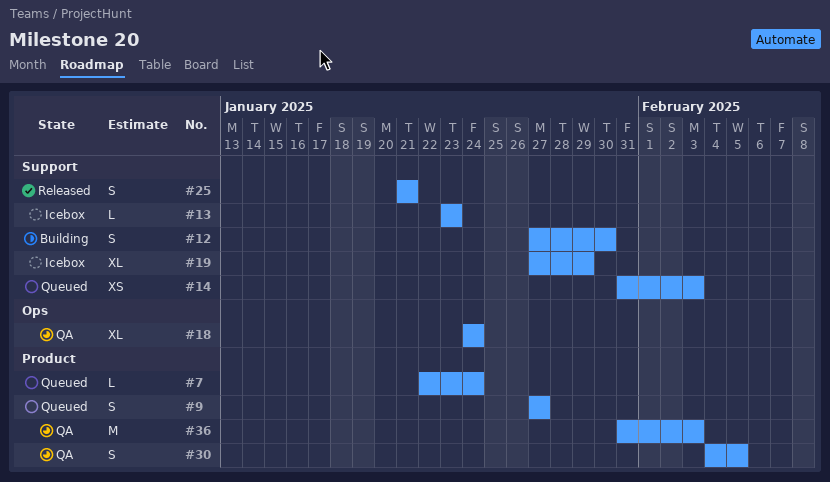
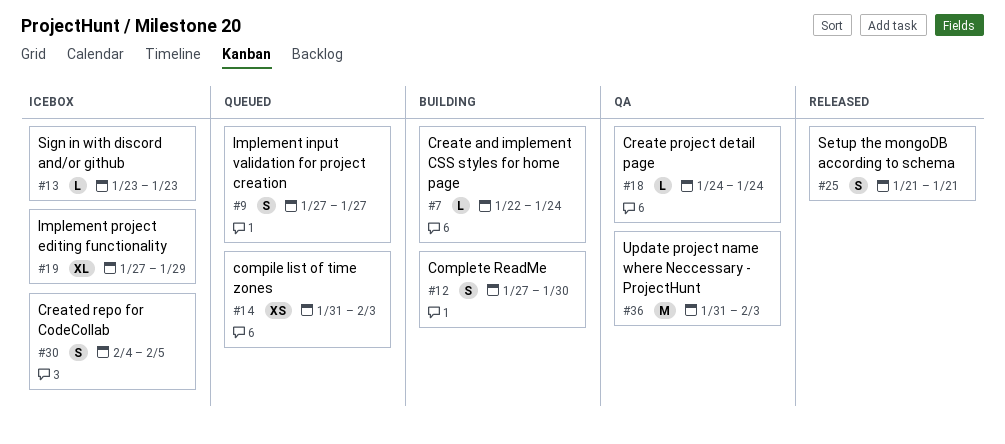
#7, status: Queued -> Building
#18, estimate: XL -> L
#30, status: QA -> Icebox

